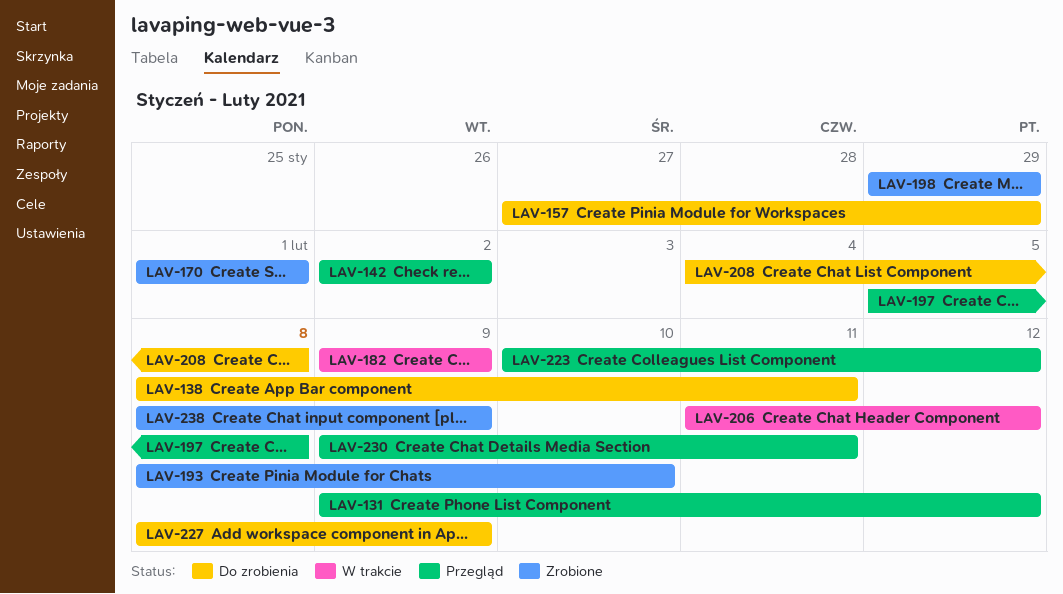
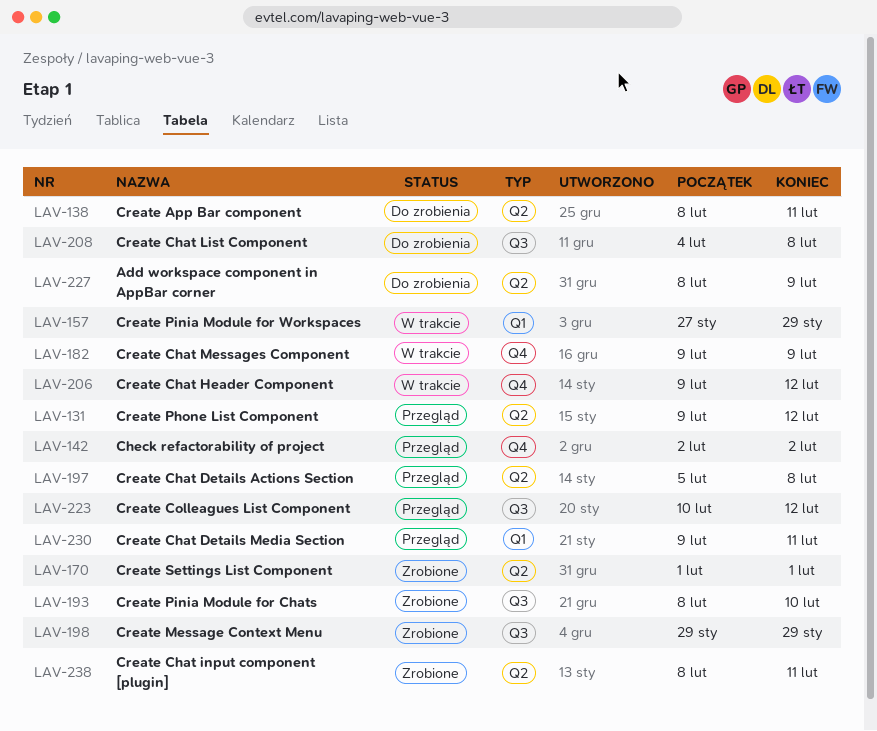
LAV-157, status: Do zrobienia -> W trakcie
LAV-206, start: Feb 11 -> Feb 9
LAV-238, due: Feb 9 -> Feb 11

